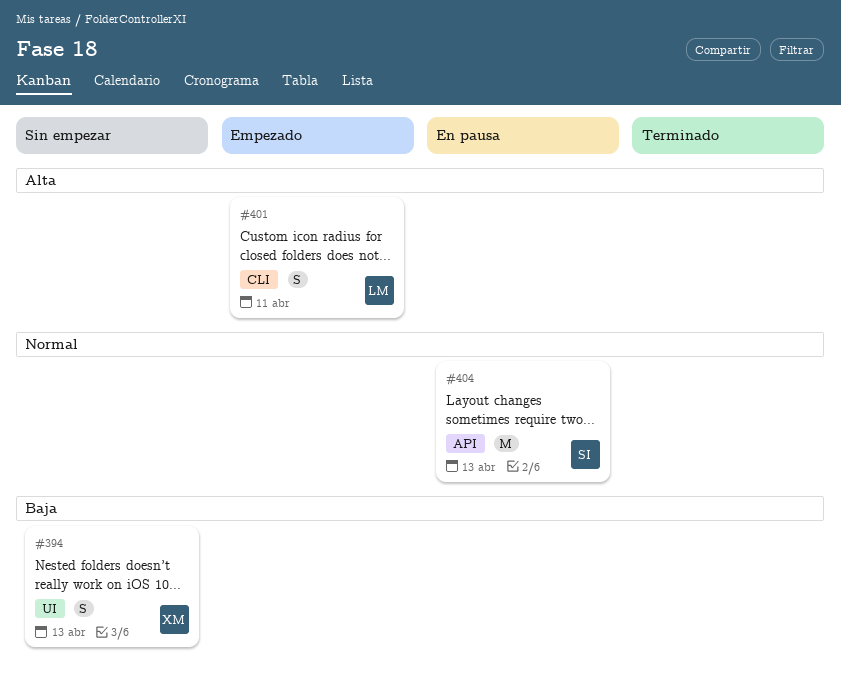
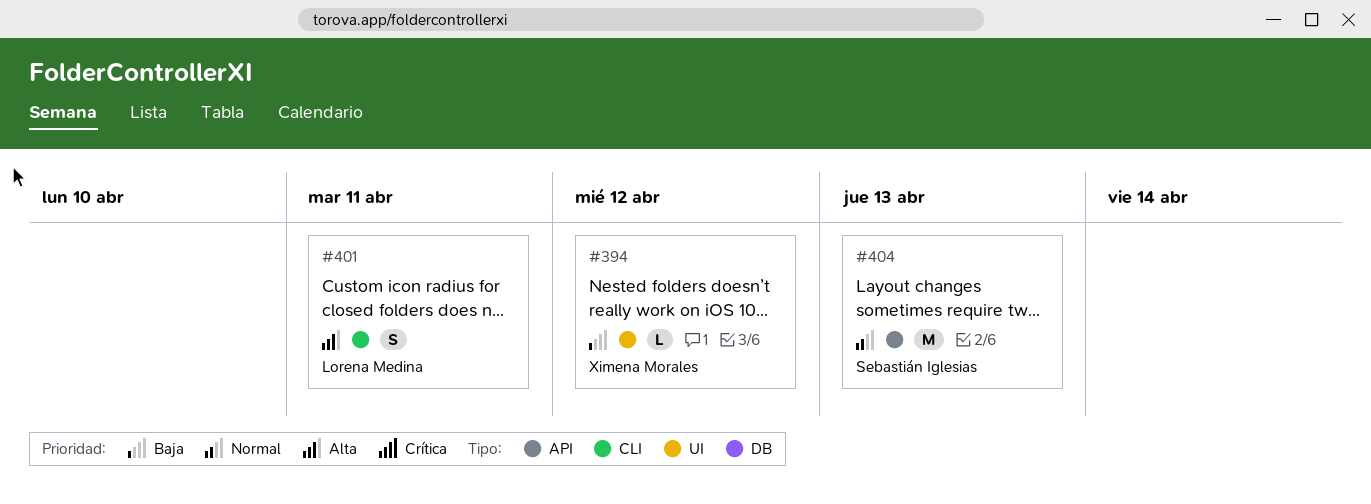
#394, estimate: S -> L
#394, due: Apr 13 -> Apr 12

